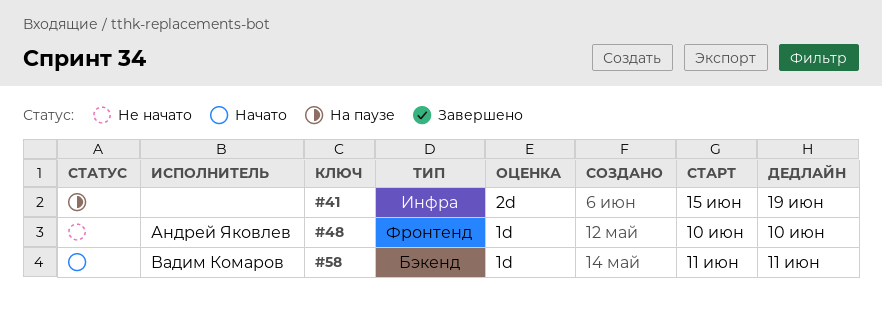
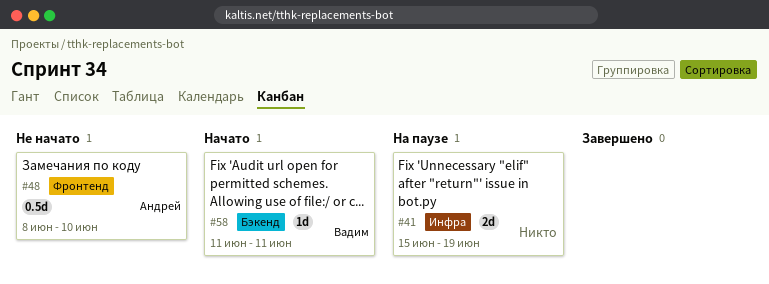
#48, estimate: 1d -> 0.5d
#48, start: Jun 10 -> Jun 8

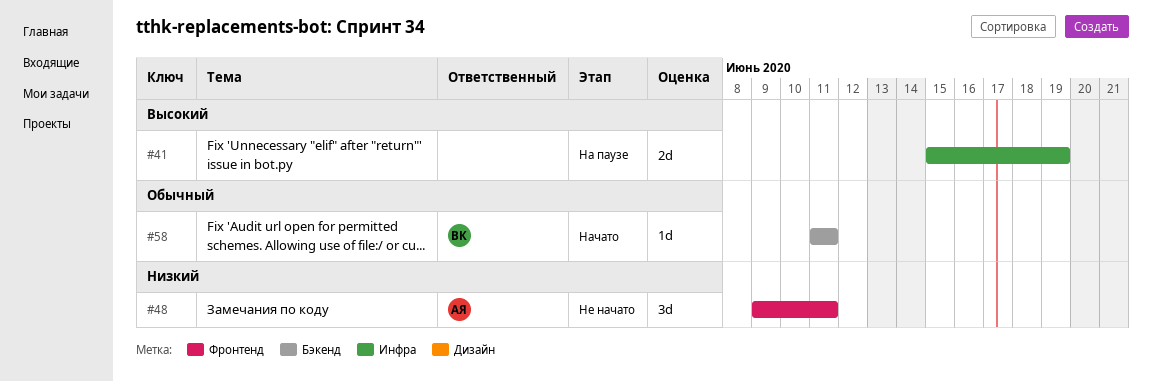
#48, estimate: 0.5d -> 3d
#48, start: Jun 8 -> Jun 9
#48, due: Jun 10 -> Jun 11

